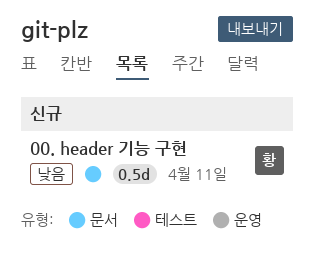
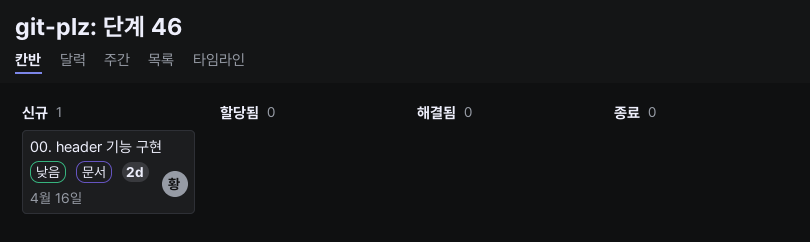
00. header 기능 구현, estimate: 0.5d -> 2d
00. header 기능 구현, due: Apr 11 -> Apr 16

